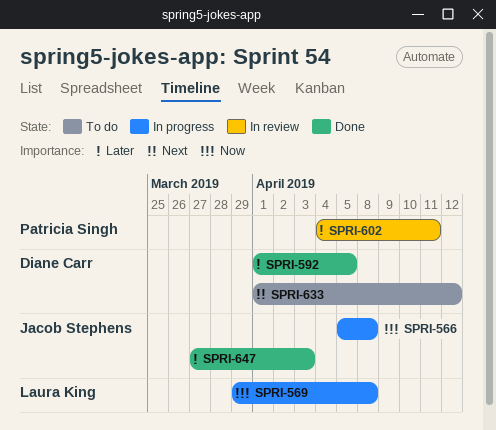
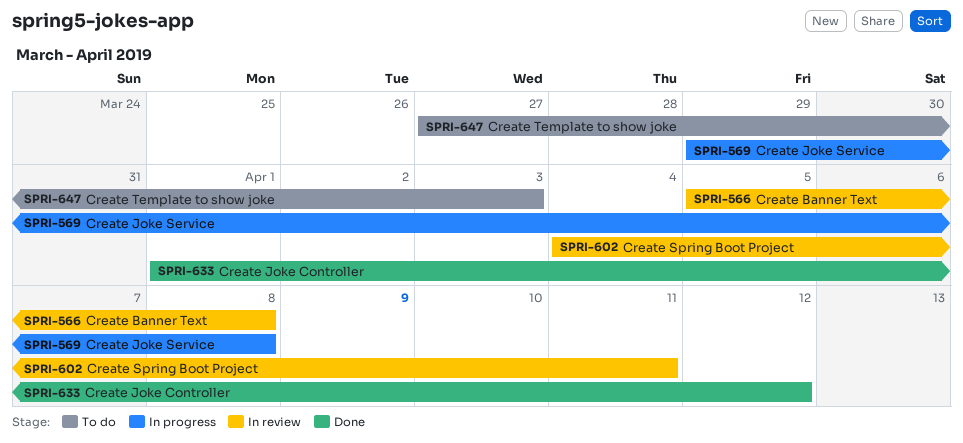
SPRI-566, status: In progress -> In review
SPRI-592: present -> none
SPRI-633, status: To do -> Done
SPRI-647, status: Done -> To do

